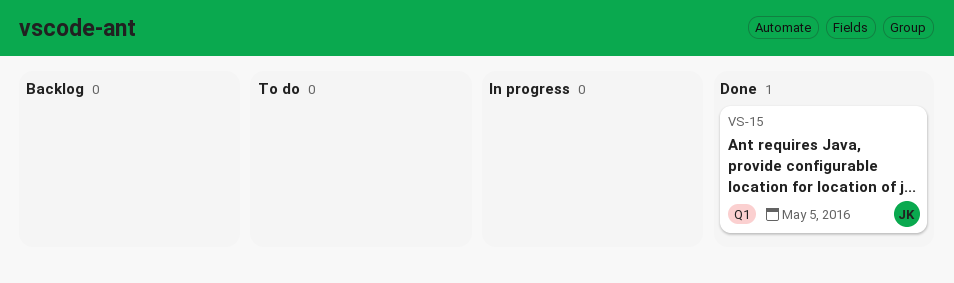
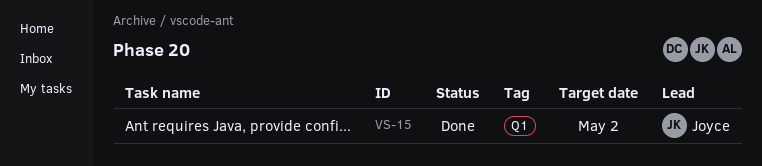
VS-15, due: May 5 -> May 2

